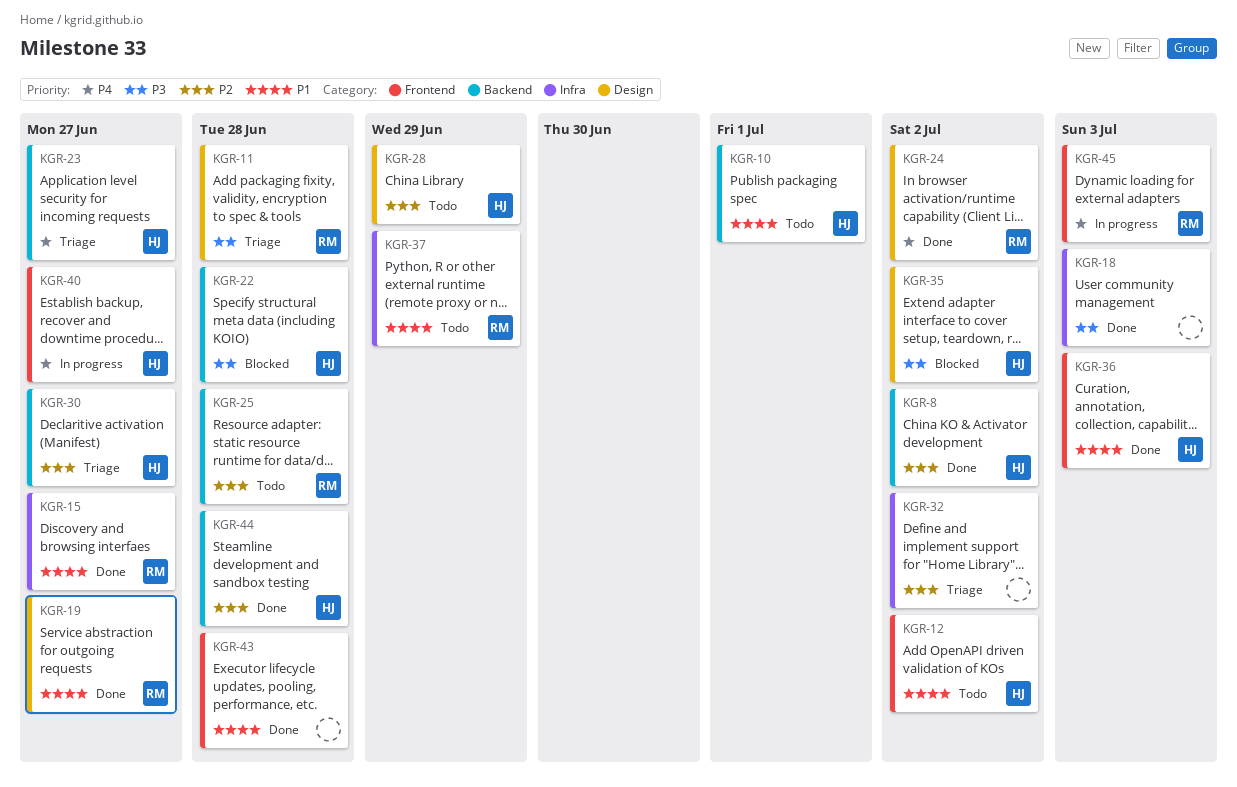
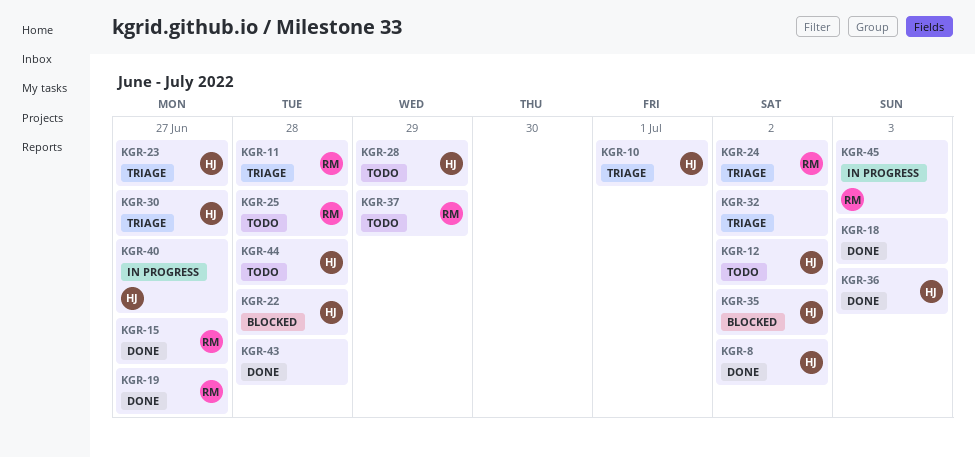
KGR-10, status: Todo -> Triage
KGR-24, status: Done -> Triage
KGR-44, status: Done -> Todo

